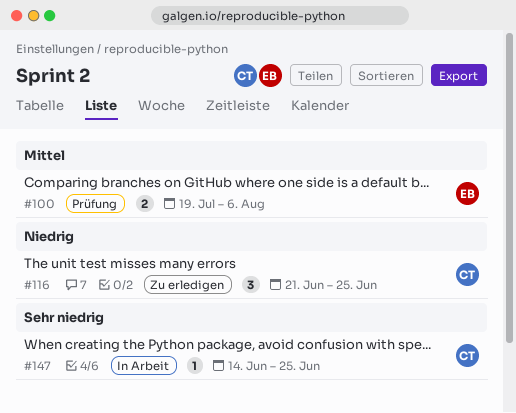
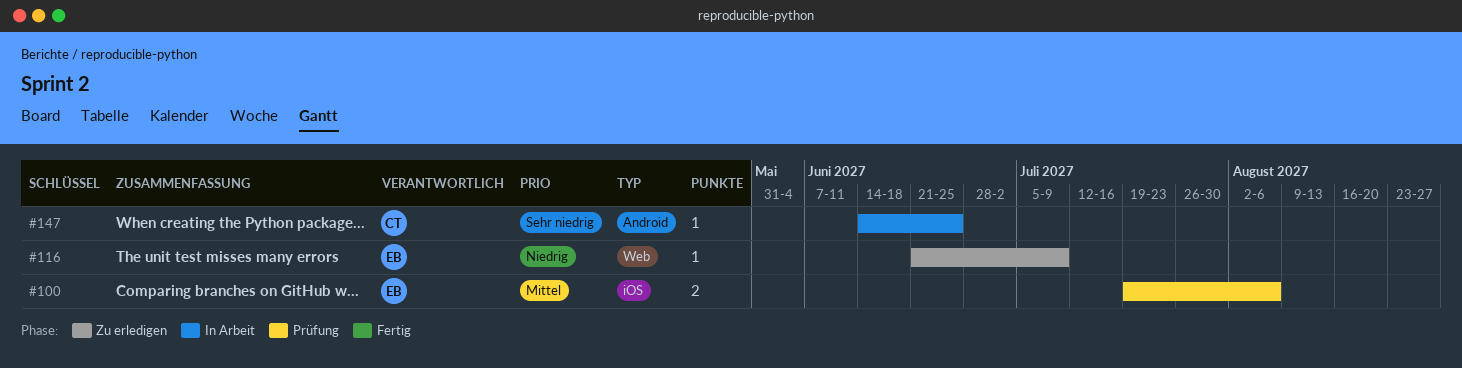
#116, owner: CT -> EB
#116, estimate: 3 -> 1
#116, due: Jun 25 -> Jul 9

